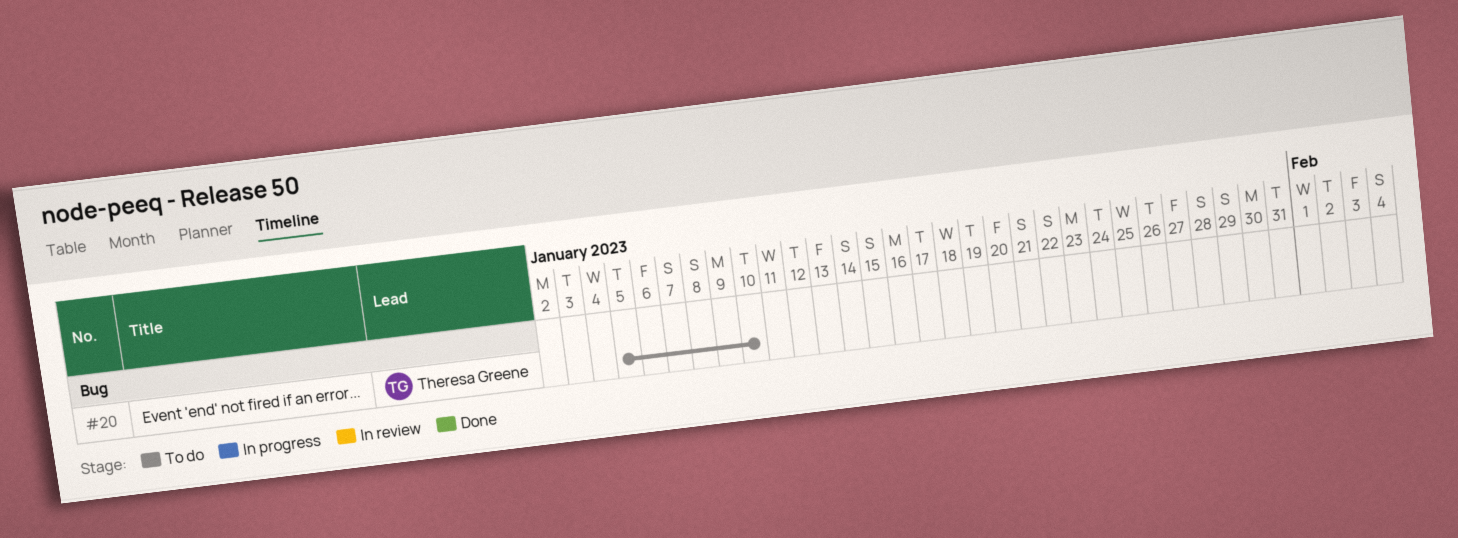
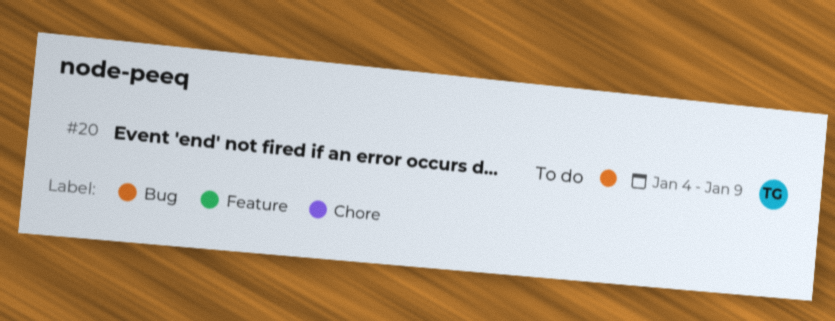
#20, start: Jan 5 -> Jan 4
#20, due: Jan 10 -> Jan 9

